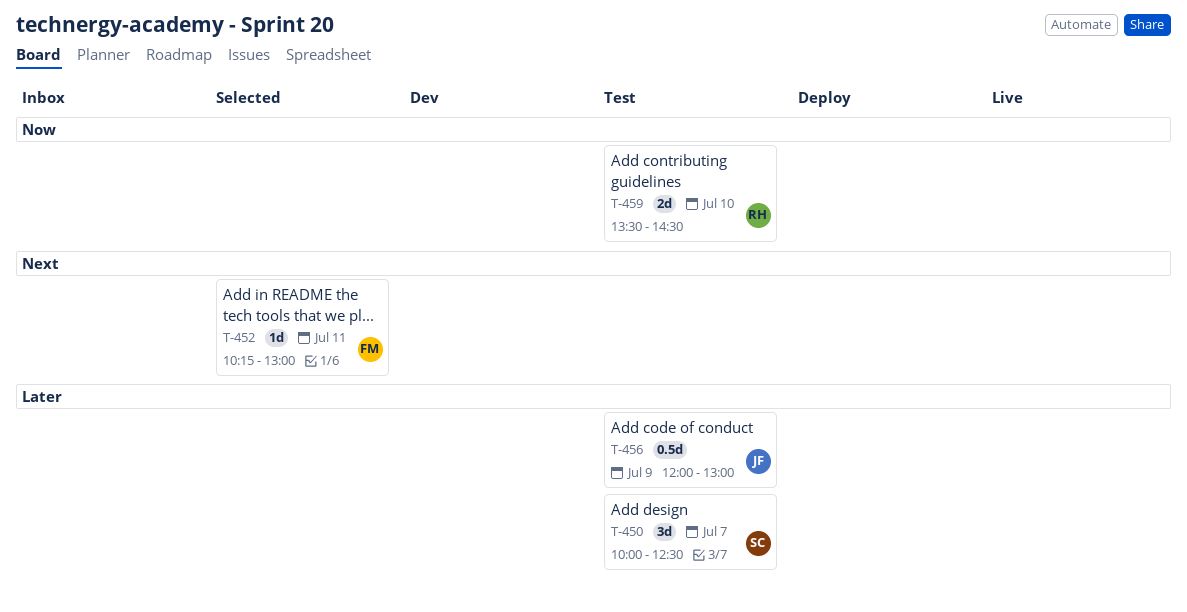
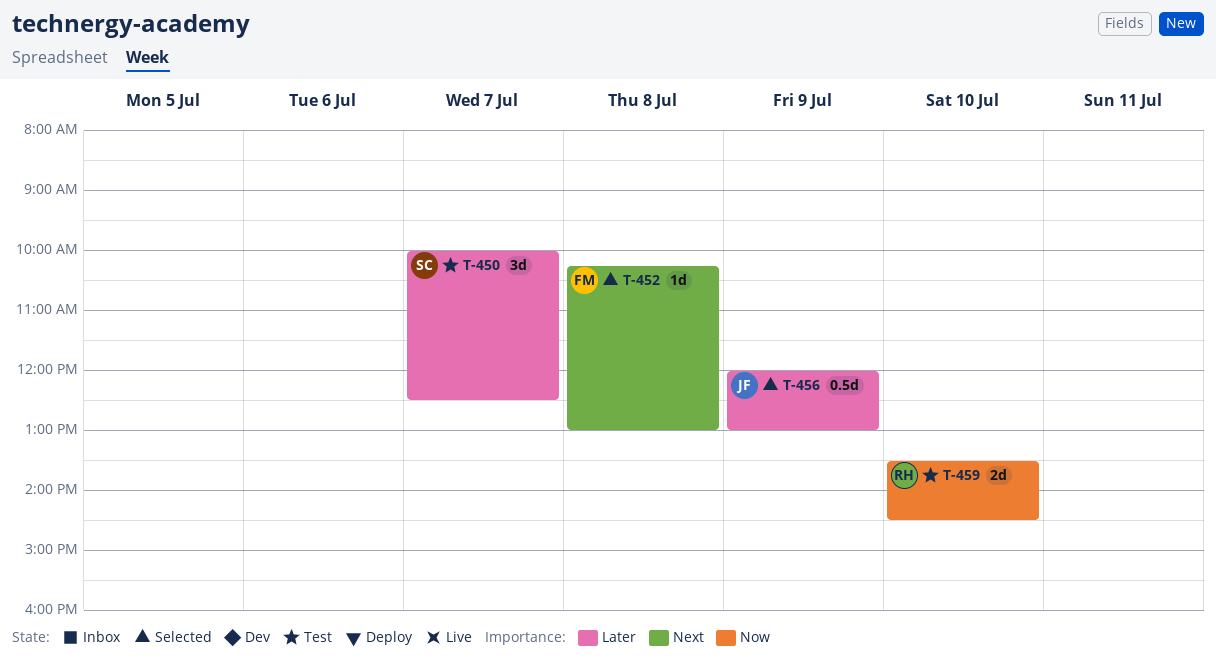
T-452, day: Jul 11 -> Jul 8
T-456, status: Test -> Selected

